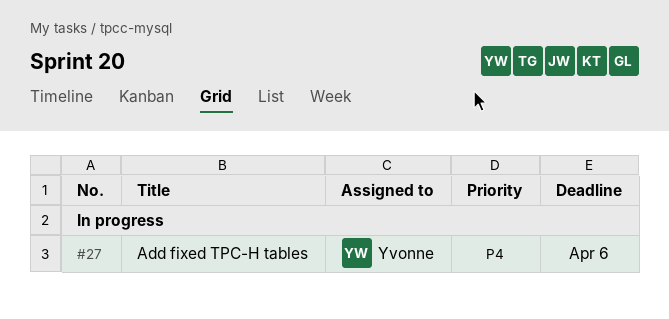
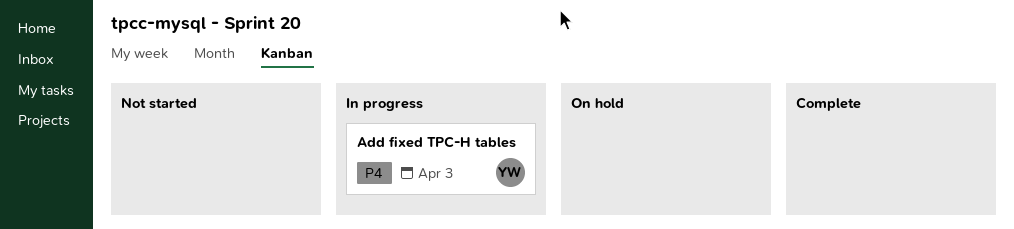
Add fixed TPC-H tables, due: Apr 6 -> Apr 3

